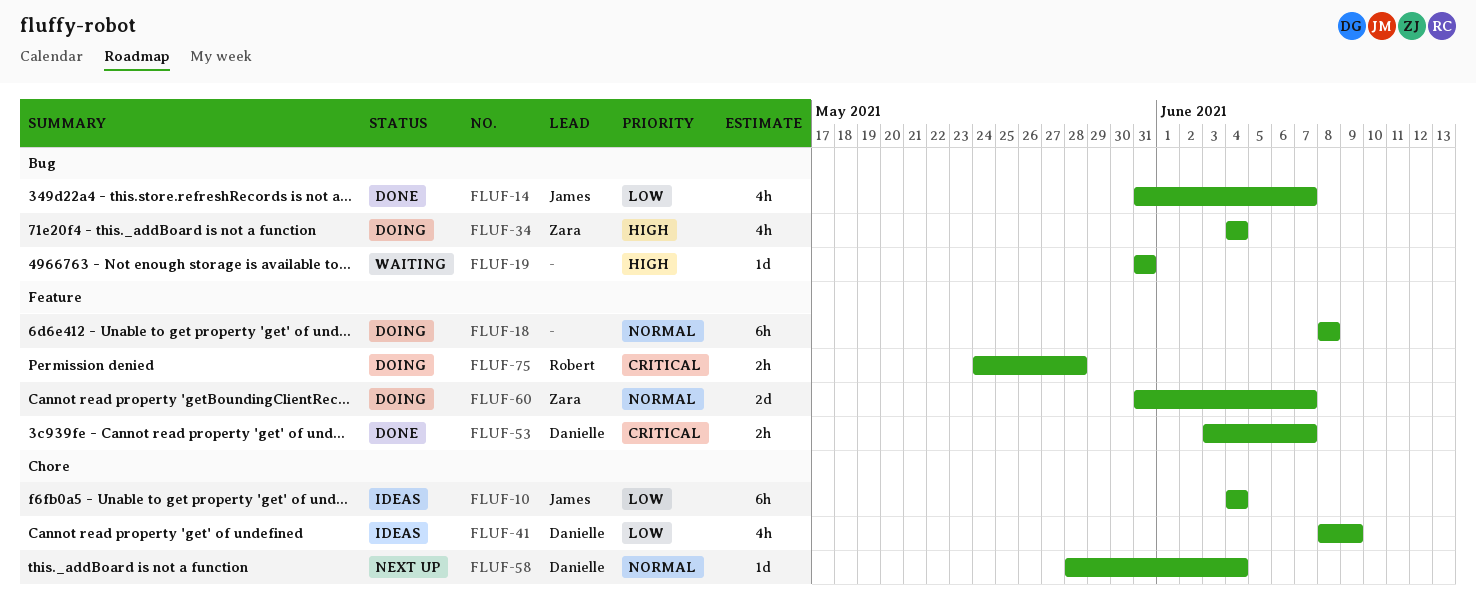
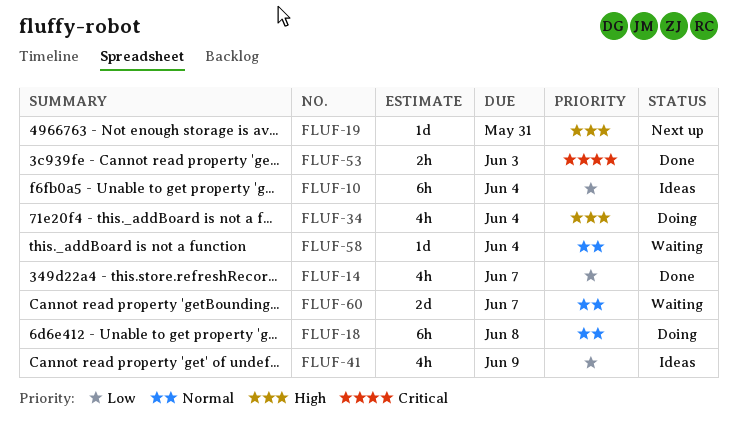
FLUF-19, status: Waiting -> Next up
FLUF-53, due: Jun 7 -> Jun 3
FLUF-58, status: Next up -> Waiting
FLUF-60, status: Doing -> Waiting
FLUF-75: present -> none

